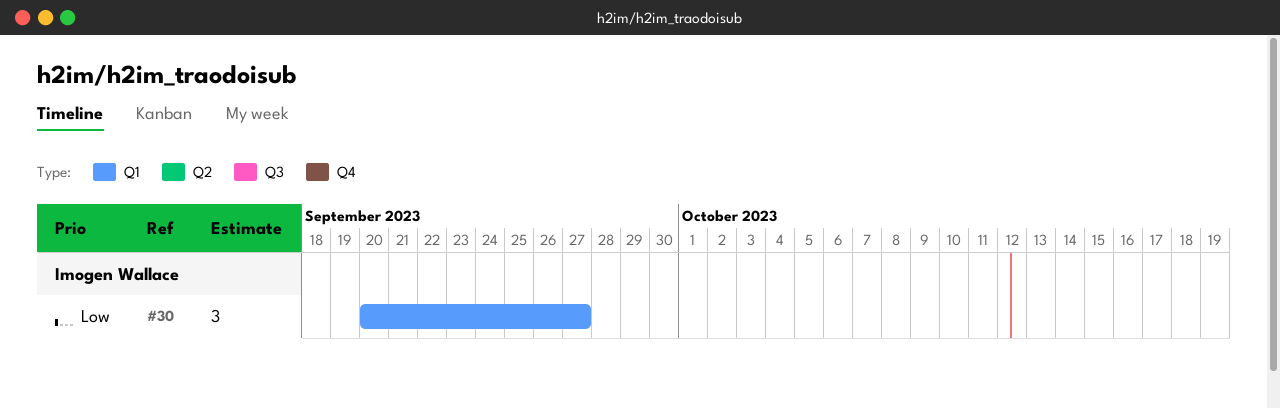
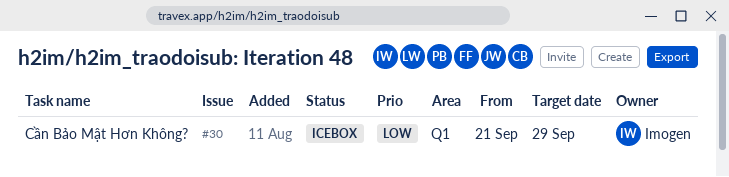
#30, start: Sep 20 -> Sep 21
#30, due: Sep 27 -> Sep 29

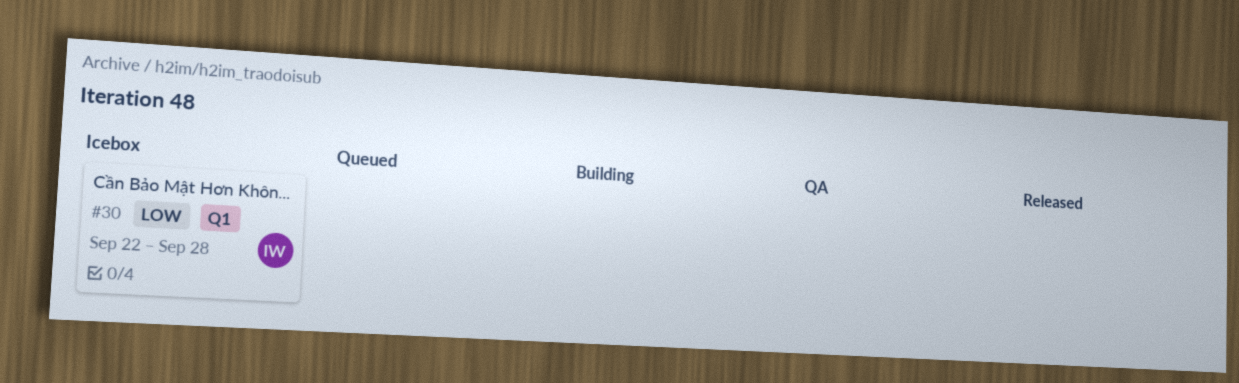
#30, start: Sep 21 -> Sep 22
#30, due: Sep 29 -> Sep 28

